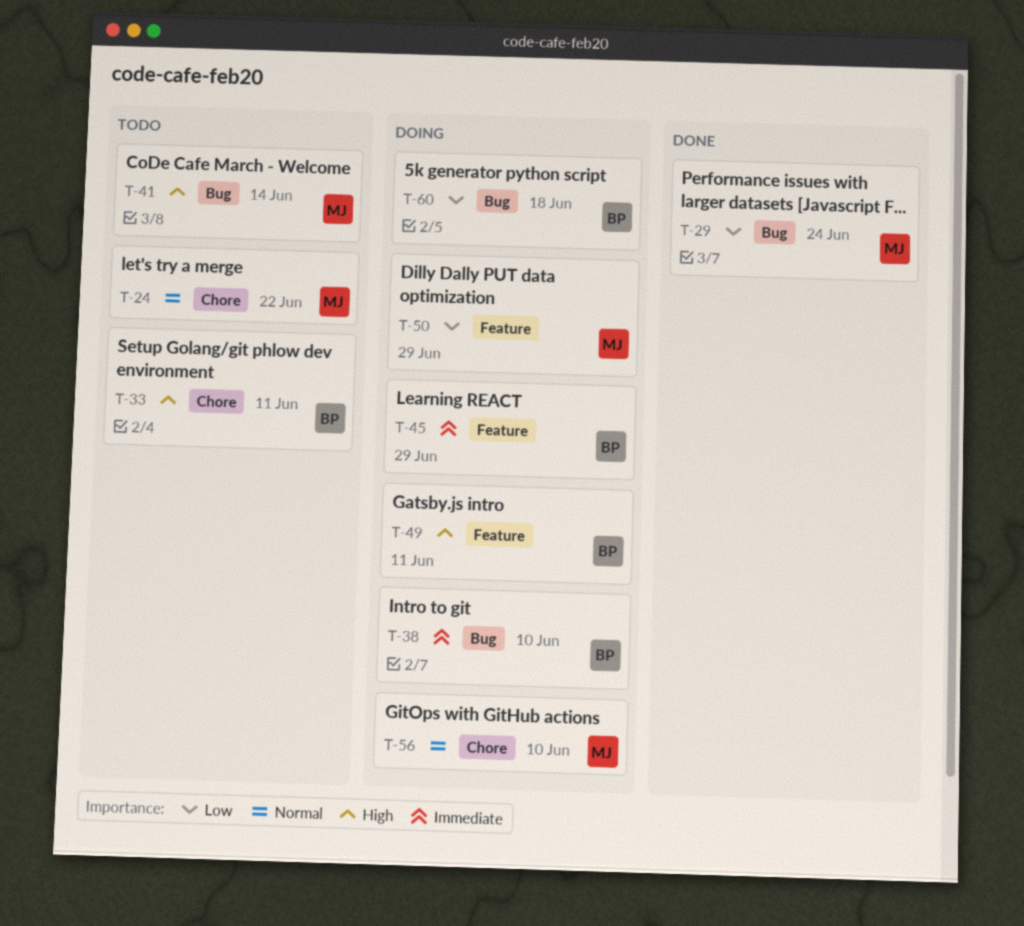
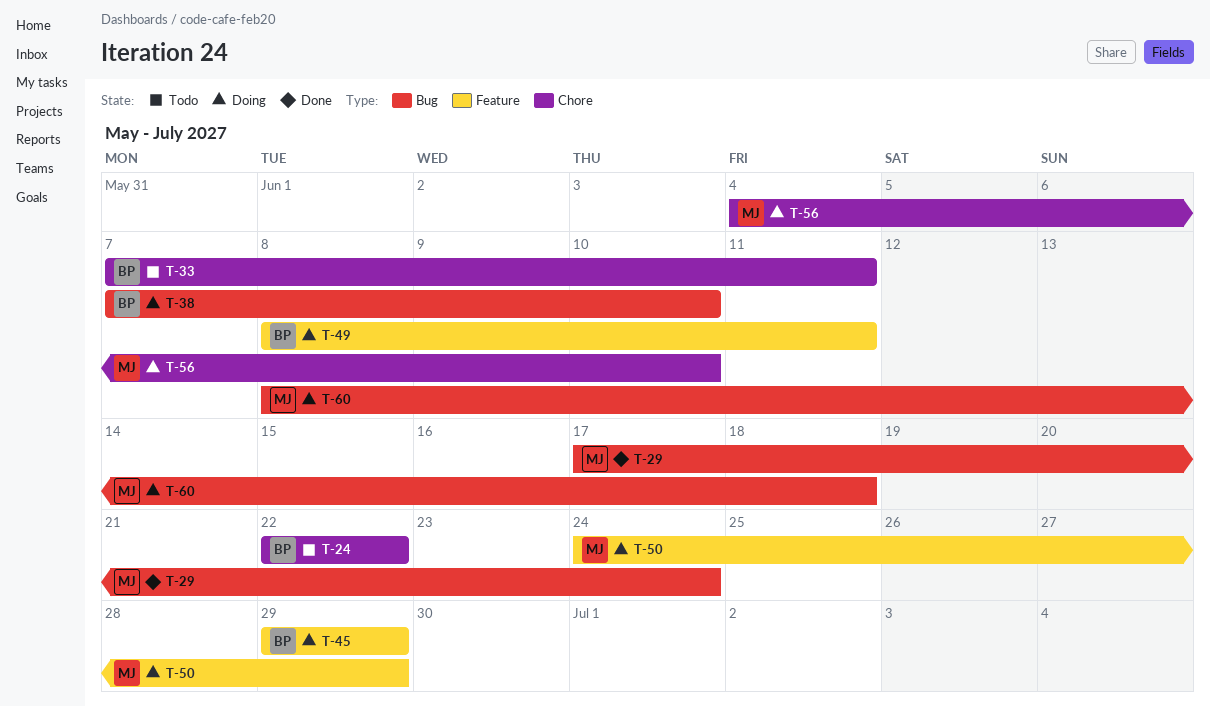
T-24, owner: MJ -> BP
T-41: present -> none
T-60, owner: BP -> MJ

